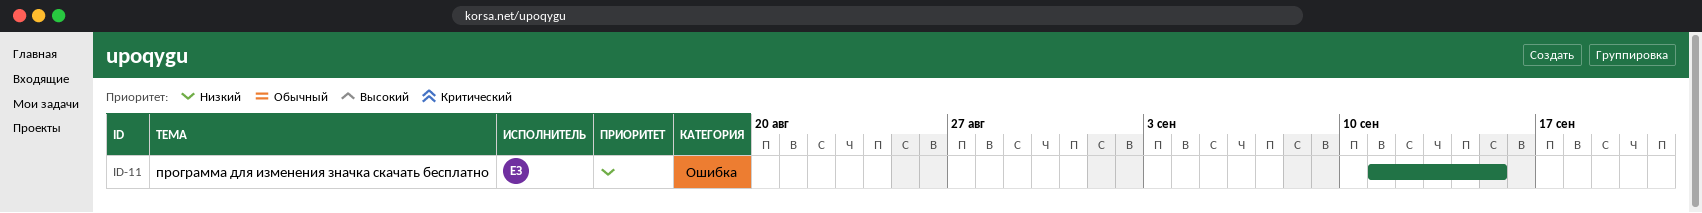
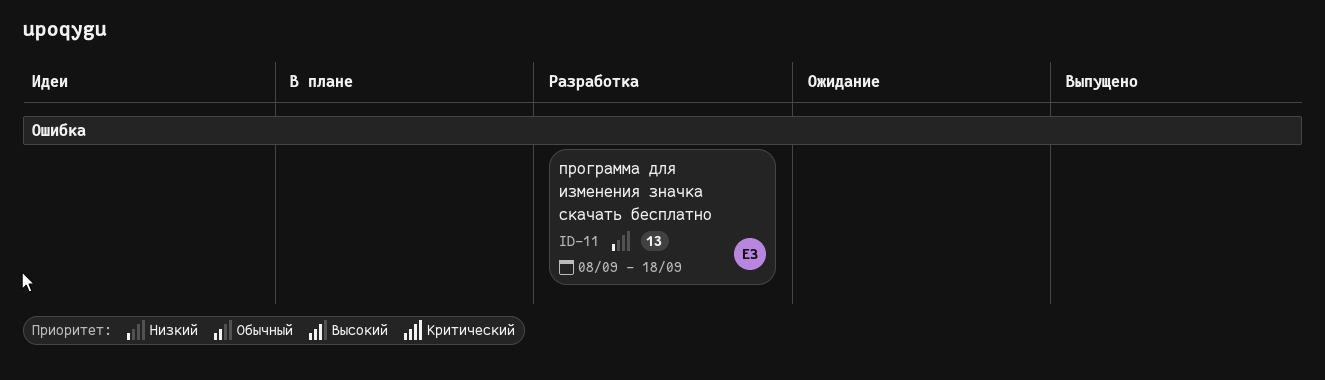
ID-11, start: Sep 11 -> Sep 8
ID-11, due: Sep 15 -> Sep 18

